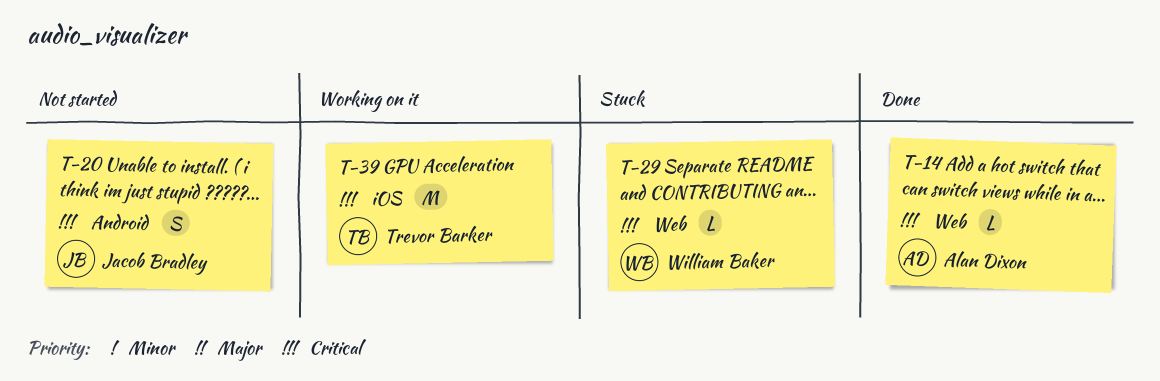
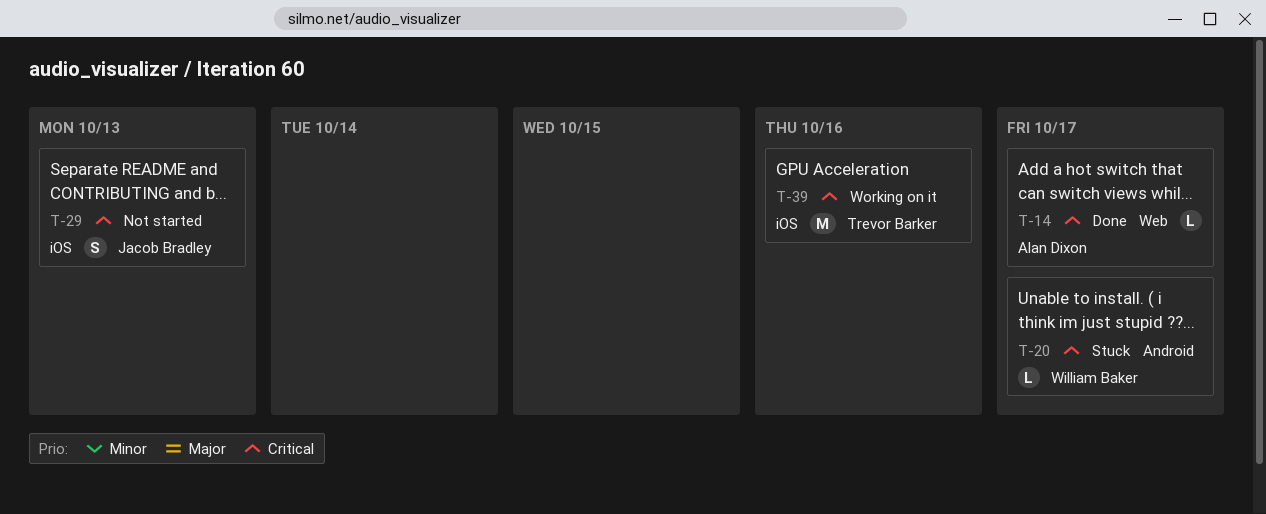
T-20, status: Not started -> Stuck
T-20, owner: Jacob Bradley -> William Baker
T-20, estimate: S -> L
T-29, status: Stuck -> Not started
T-29, owner: William Baker -> Jacob Bradley
T-29, label: Web -> iOS
T-29, estimate: L -> S

